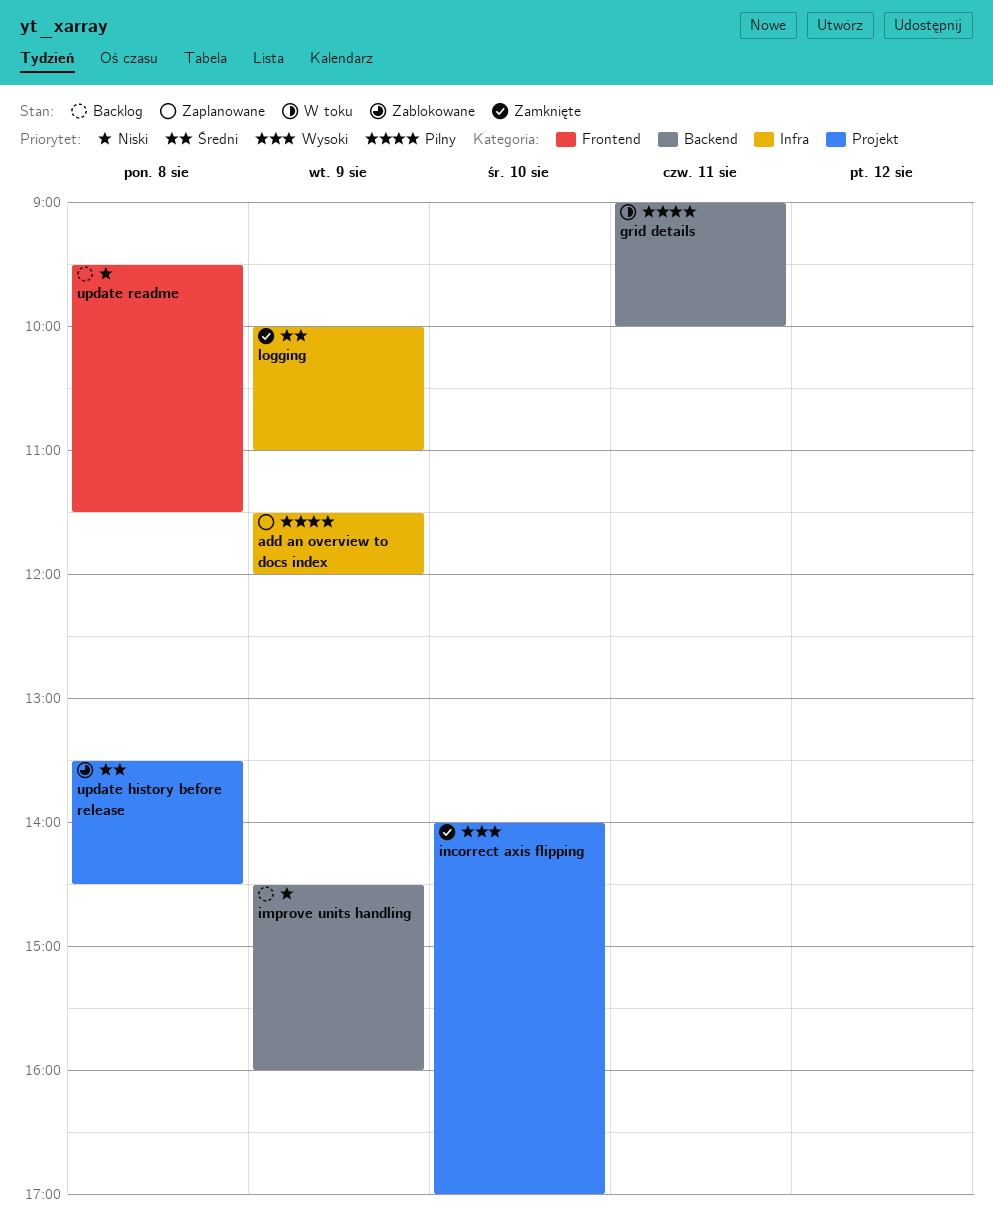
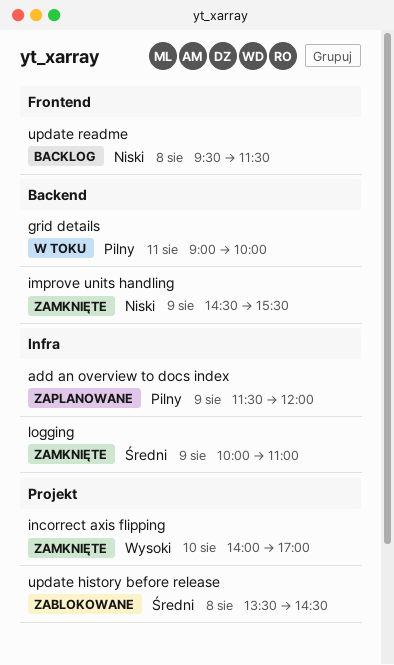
improve units handling, status: Backlog -> Zamknięte
improve units handling, ends: 16:00 -> 15:30

